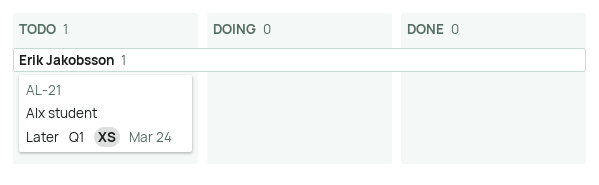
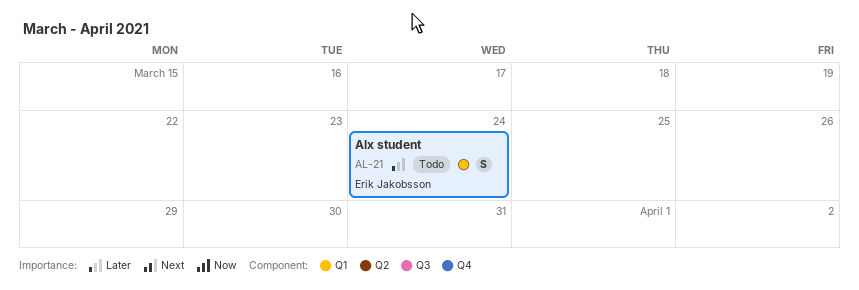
AL-21, estimate: XS -> S

